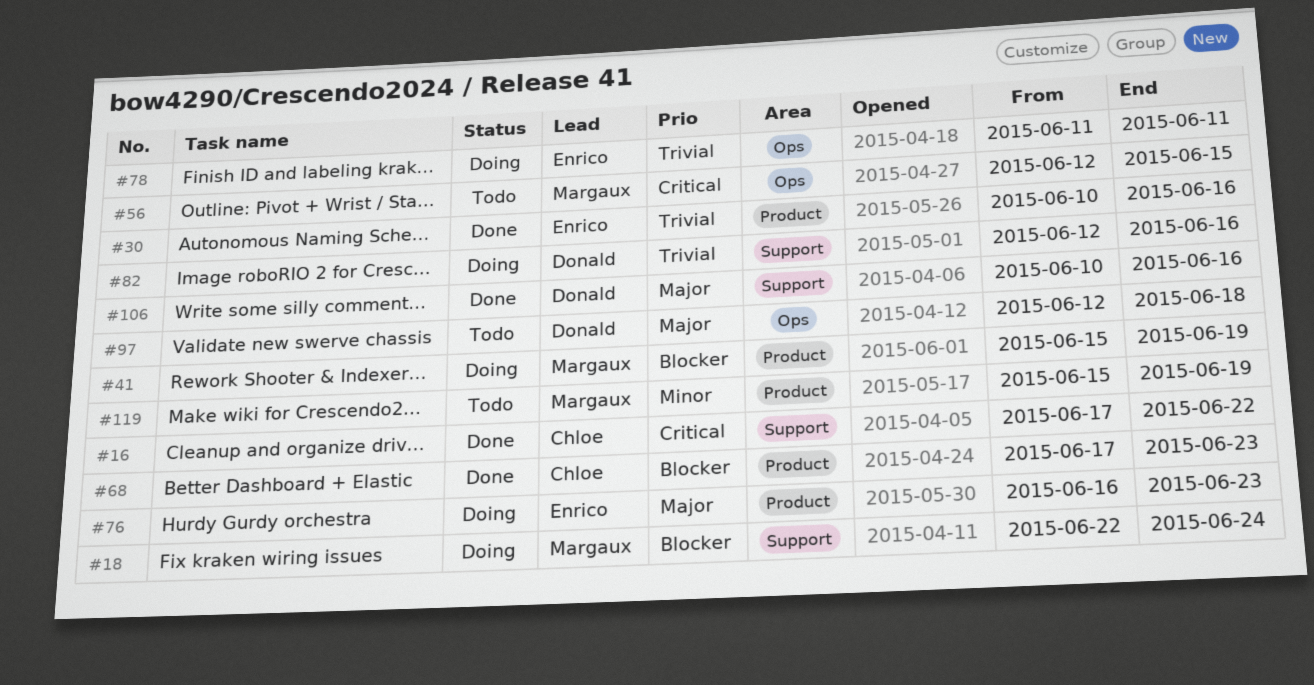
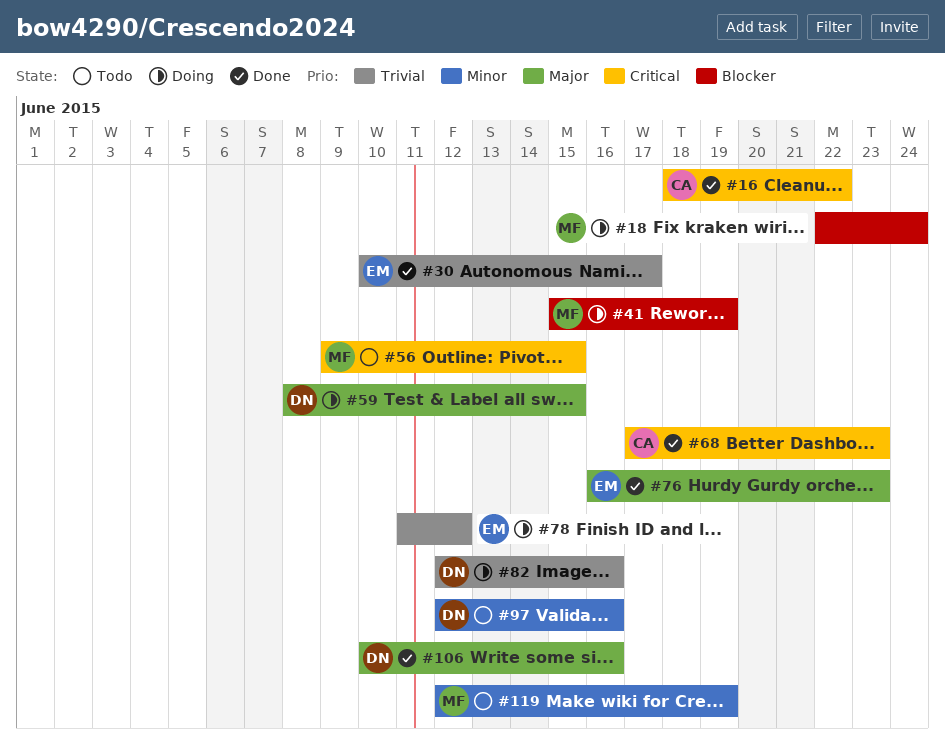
#16, start: Jun 17 -> Jun 18
#30, due: Jun 16 -> Jun 17
#56, start: Jun 12 -> Jun 9
#59: none -> present
#68, priority: Blocker -> Critical
#76, status: Doing -> Done
#78, due: Jun 11 -> Jun 12
#97, priority: Major -> Minor
#97, due: Jun 18 -> Jun 16
#119, start: Jun 15 -> Jun 12

